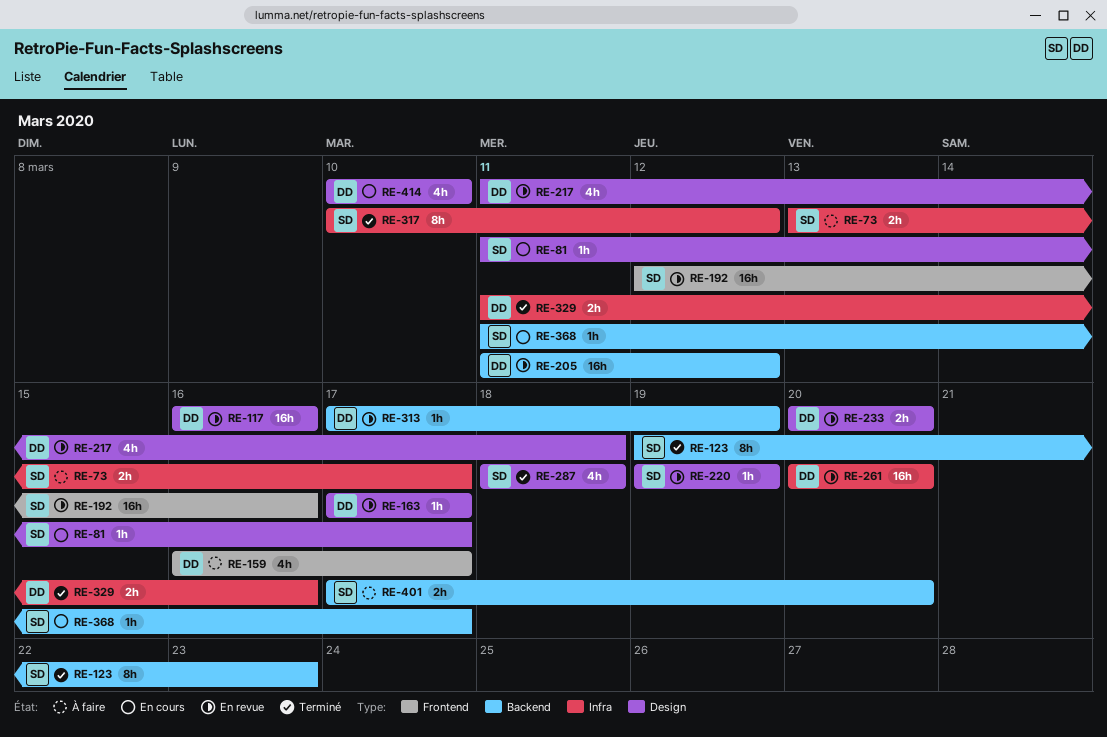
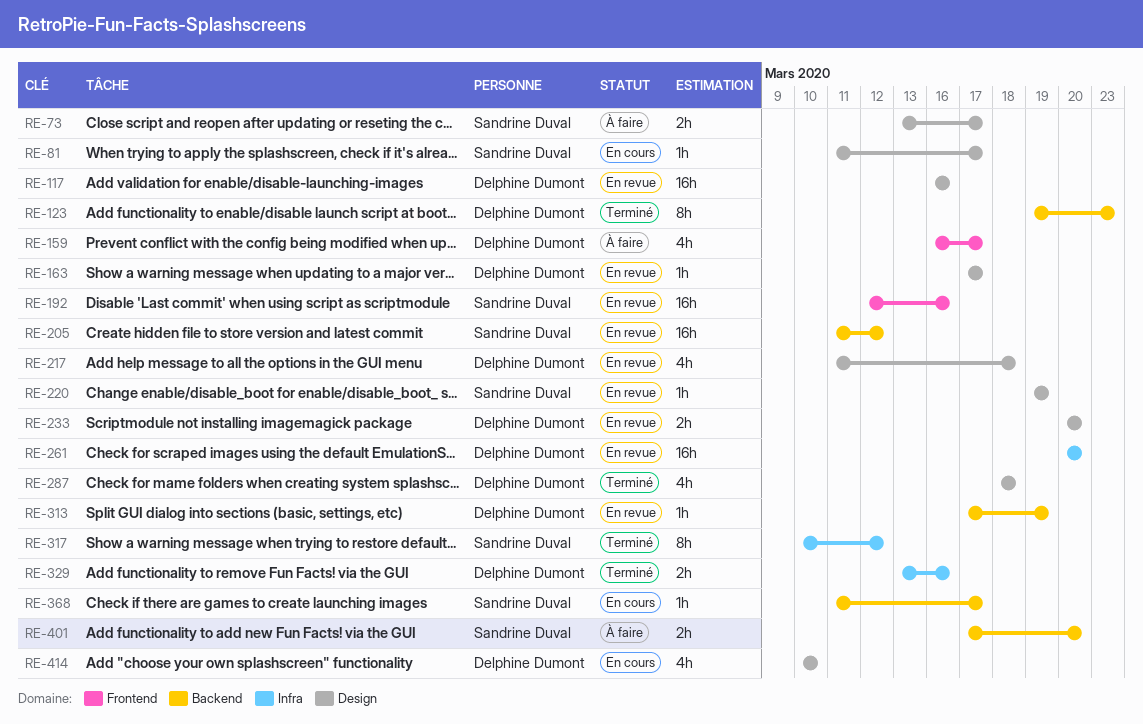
RE-73, label: Infra -> Design
RE-123, owner: Sandrine Duval -> Delphine Dumont
RE-205, owner: Delphine Dumont -> Sandrine Duval
RE-287, owner: Sandrine Duval -> Delphine Dumont
RE-329, start: Mar 11 -> Mar 13

